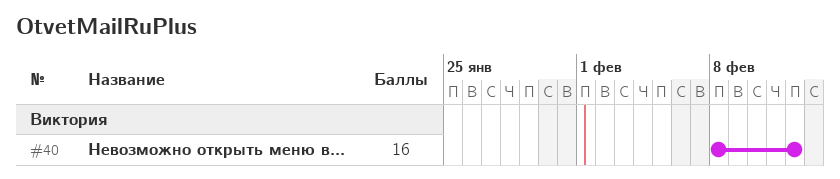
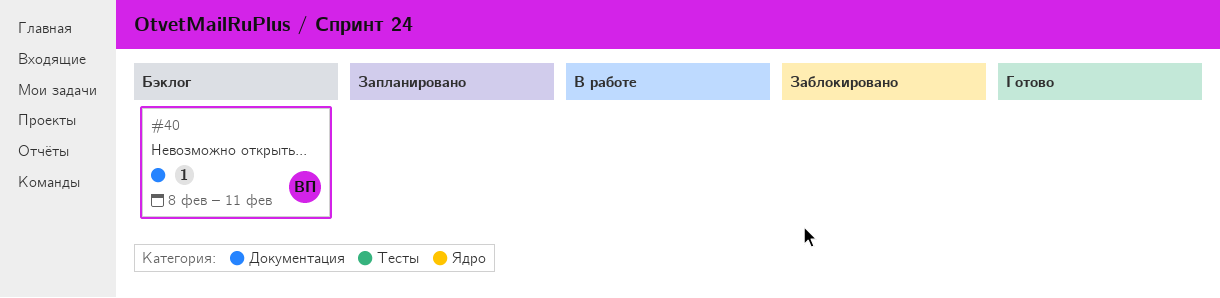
#40, estimate: 16 -> 1
#40, due: Feb 12 -> Feb 11

